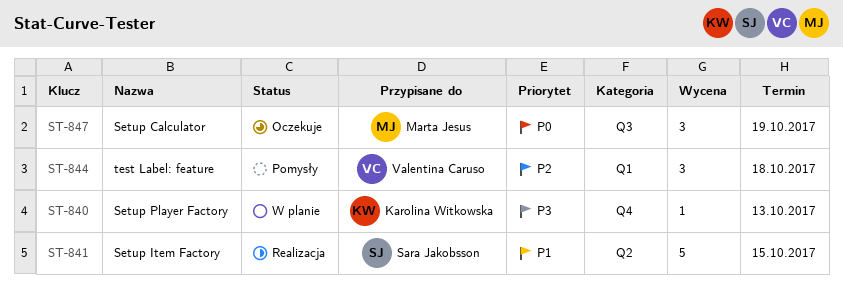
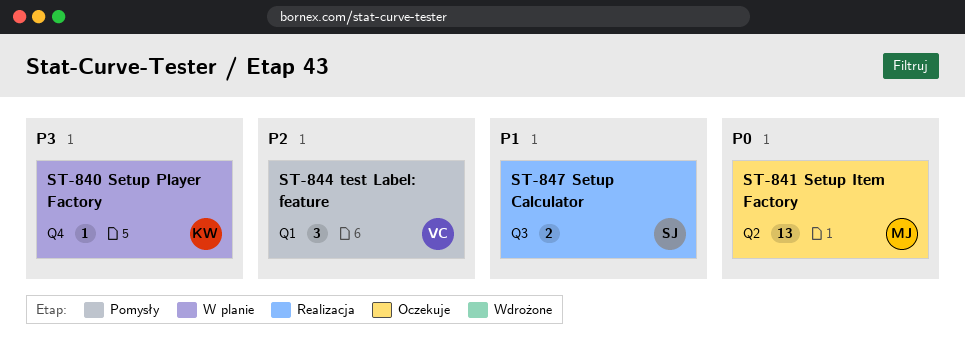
ST-841, status: Realizacja -> Oczekuje
ST-841, owner: Sara Jakobsson -> Marta Jesus
ST-841, priority: P1 -> P0
ST-841, estimate: 5 -> 13
ST-847, status: Oczekuje -> Realizacja
ST-847, owner: Marta Jesus -> Sara Jakobsson
ST-847, priority: P0 -> P1
ST-847, estimate: 3 -> 2

